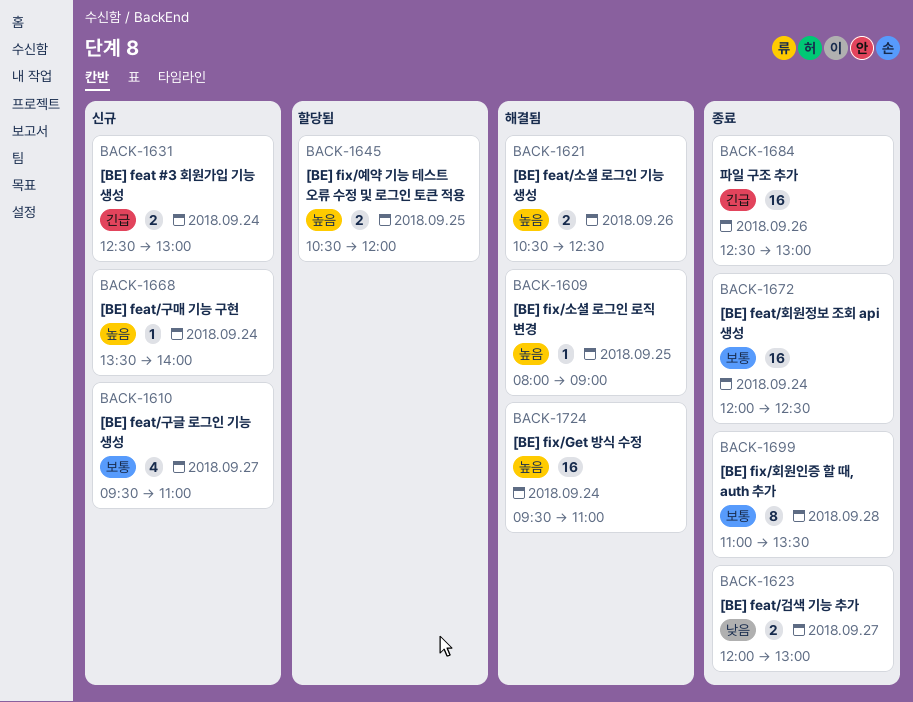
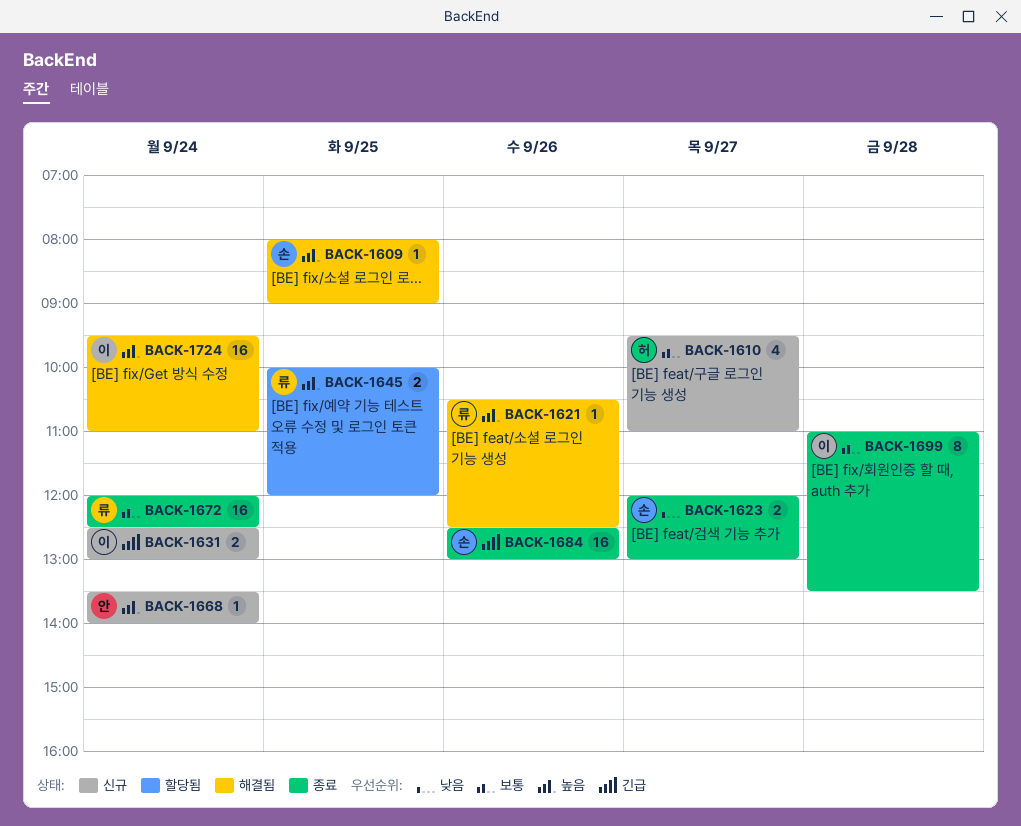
BACK-1621, estimate: 2 -> 1
BACK-1645, begins: 10:30 -> 10:00

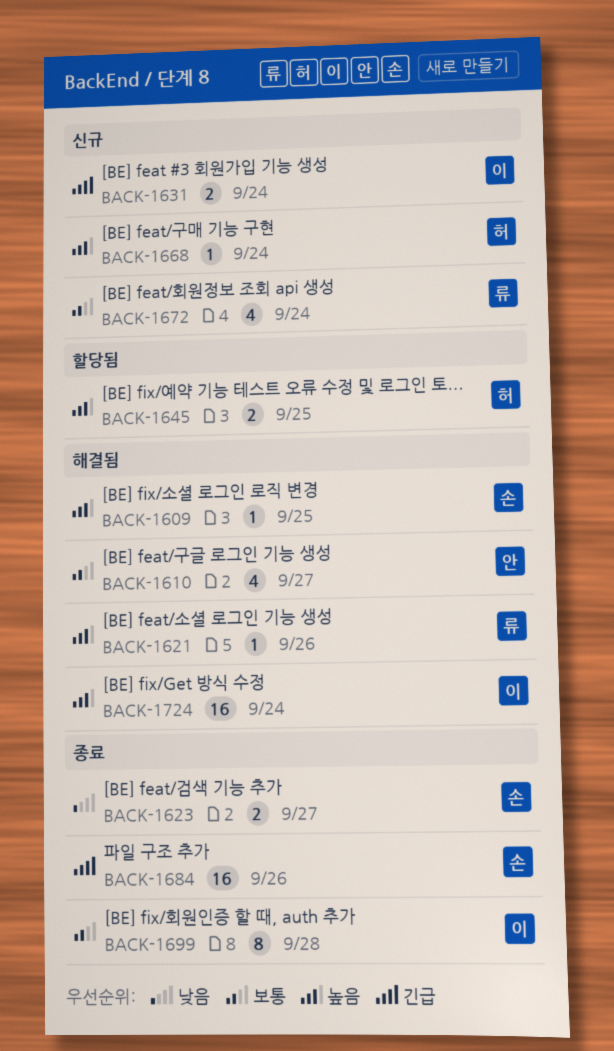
BACK-1610, status: 신규 -> 해결됨
BACK-1610, owner: 허 -> 안
BACK-1645, owner: 류 -> 허
BACK-1668, owner: 안 -> 허
BACK-1672, status: 종료 -> 신규
BACK-1672, estimate: 16 -> 4

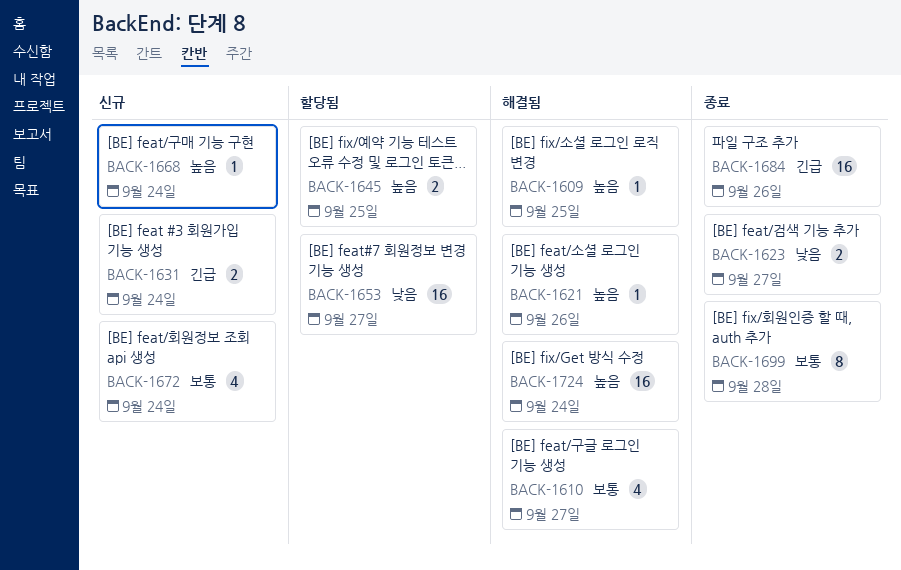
BACK-1653: none -> present

